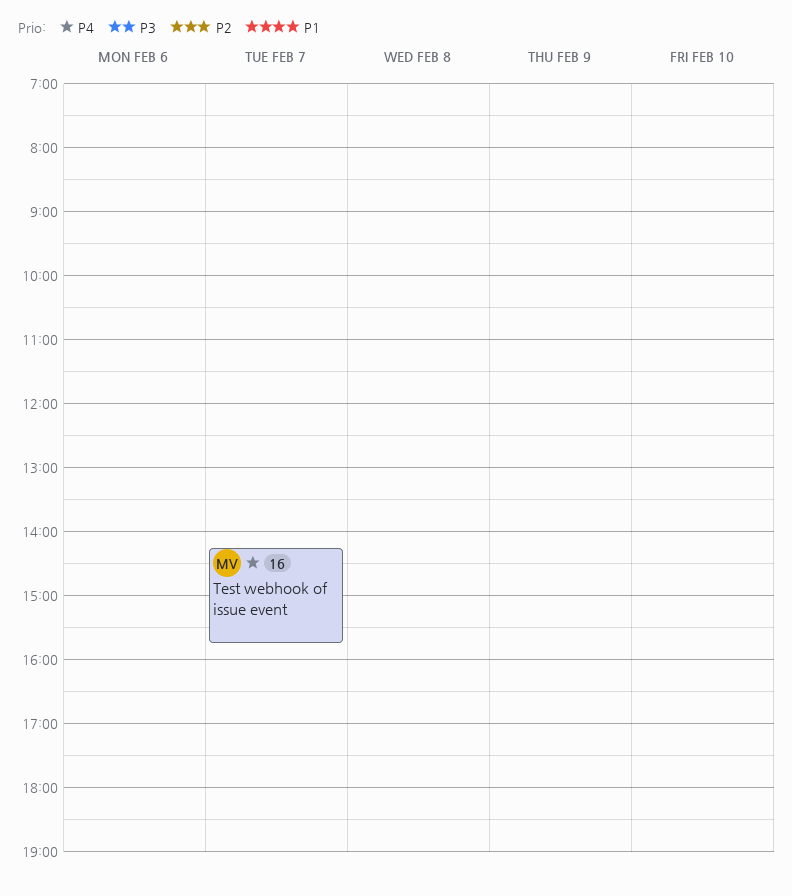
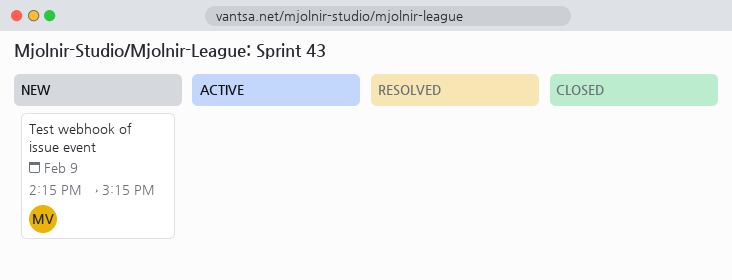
Test webhook of issue event, day: Feb 7 -> Feb 9
Test webhook of issue event, ends: 15:45 -> 15:15

